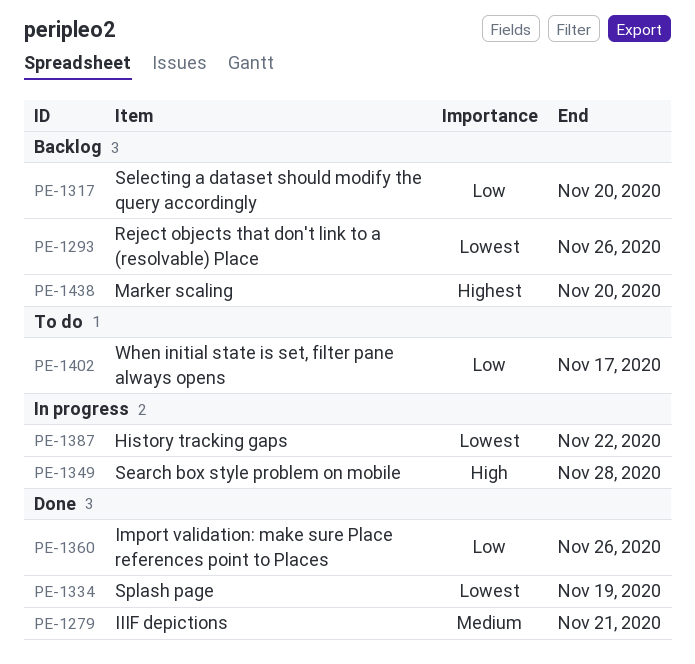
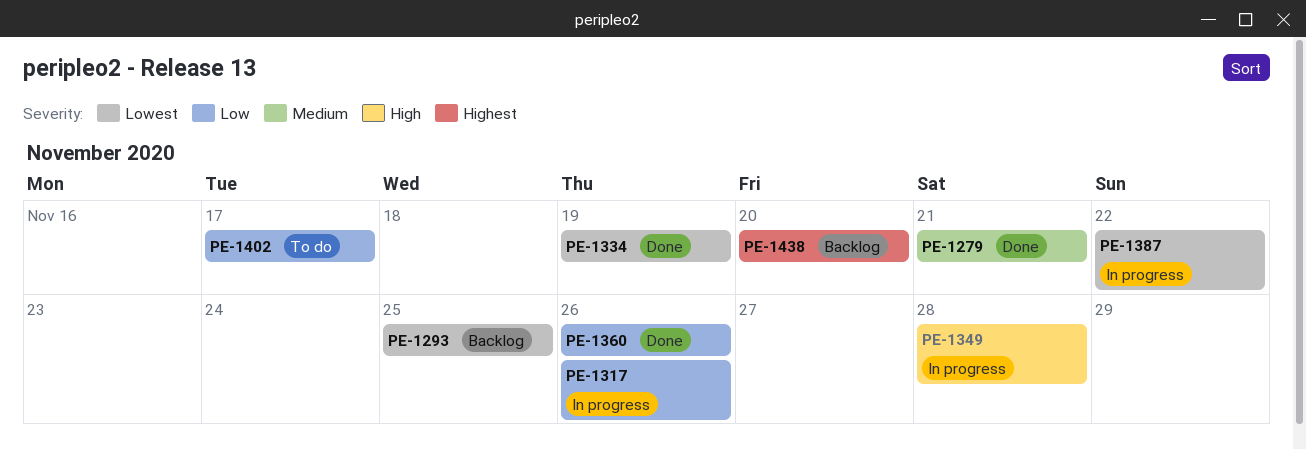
PE-1293, due: Nov 26 -> Nov 25
PE-1317, status: Backlog -> In progress
PE-1317, due: Nov 20 -> Nov 26

